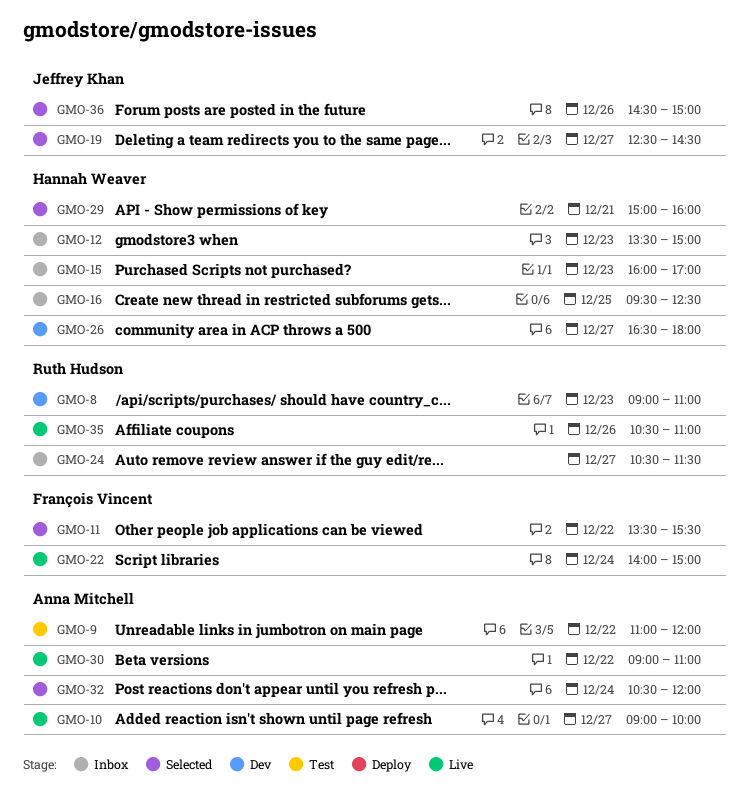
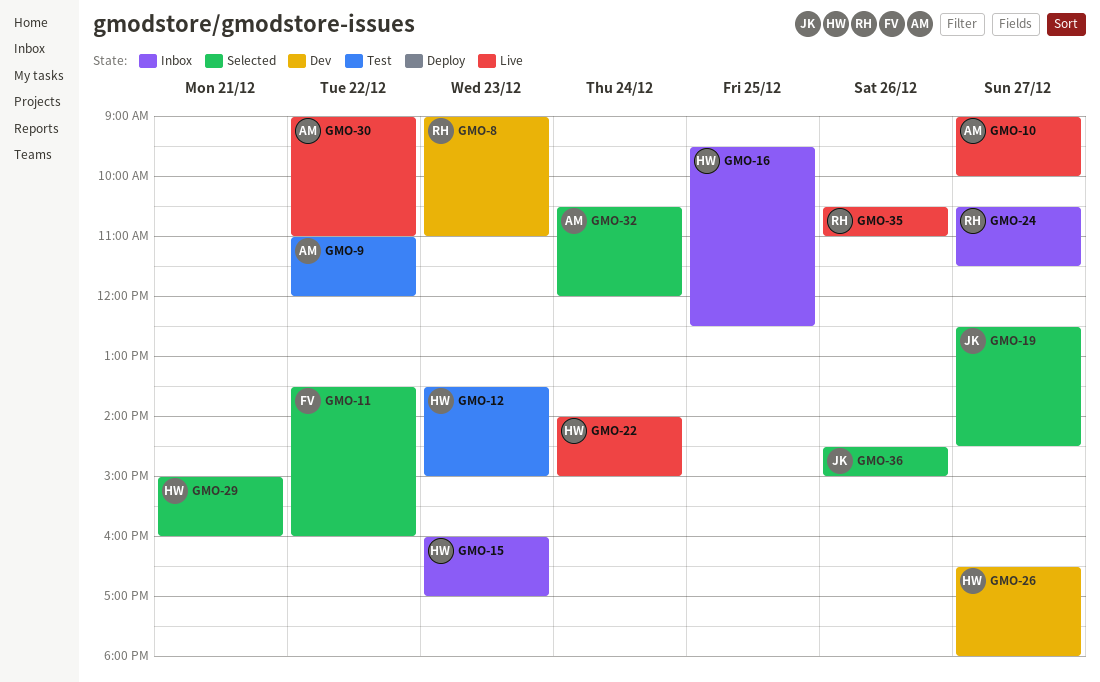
GMO-11, ends: 15:30 -> 16:00
GMO-12, status: Inbox -> Test
GMO-22, owner: François Vincent -> Hannah Weaver

